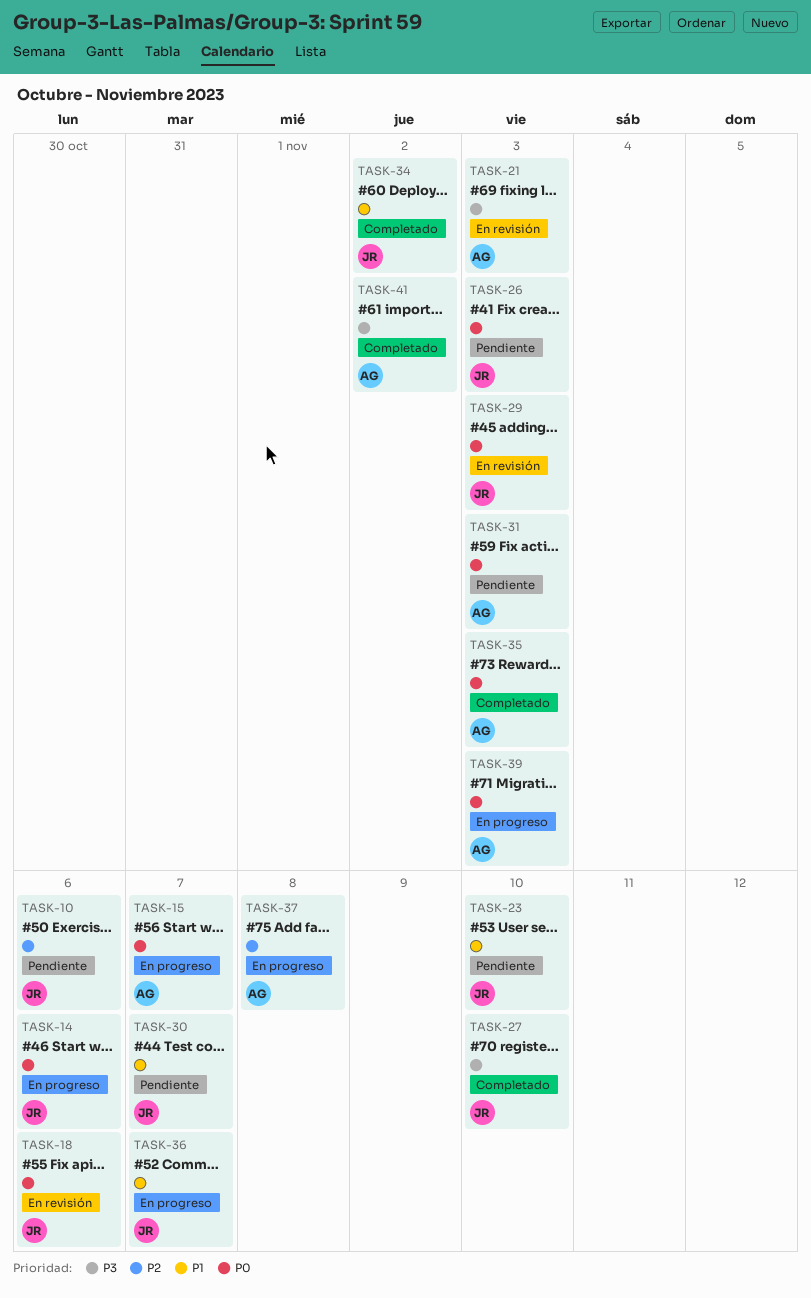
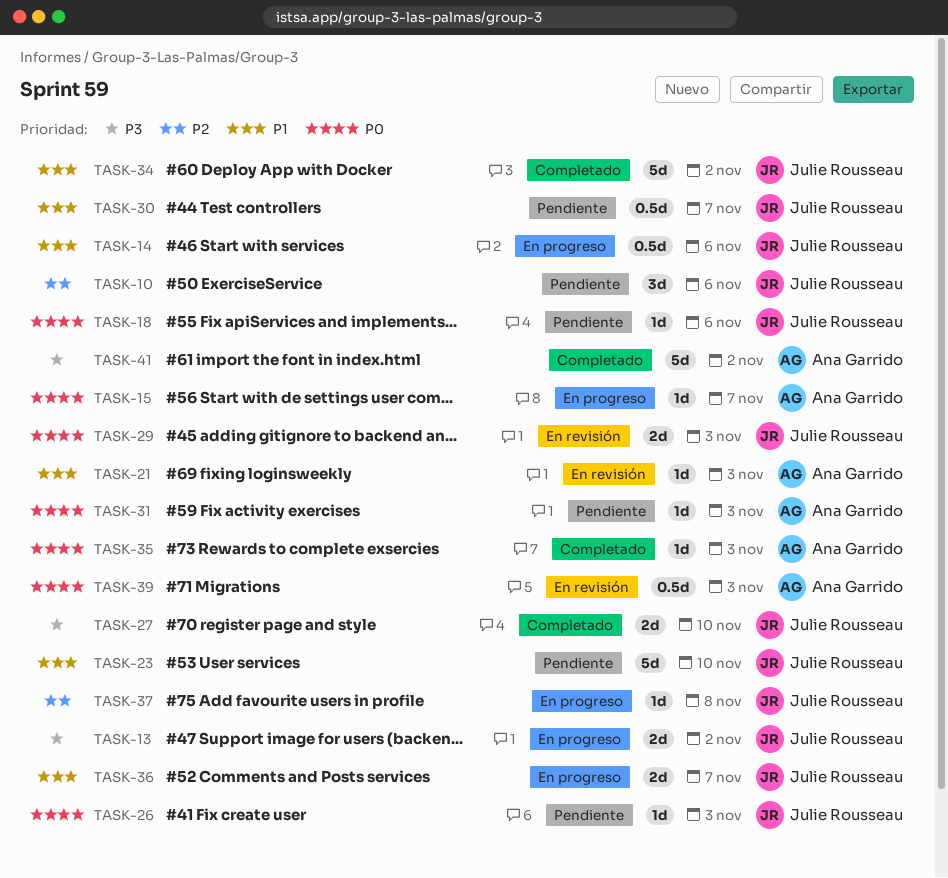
TASK-13: none -> present
TASK-14, priority: P0 -> P1
TASK-18, status: En revisión -> Pendiente
TASK-21, priority: P3 -> P1
TASK-37, owner: Ana Garrido -> Julie Rousseau
TASK-39, status: En progreso -> En revisión

